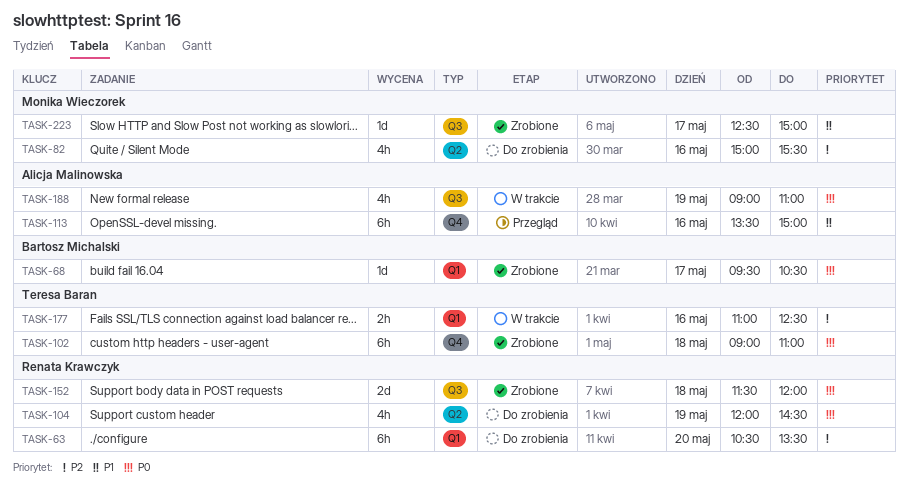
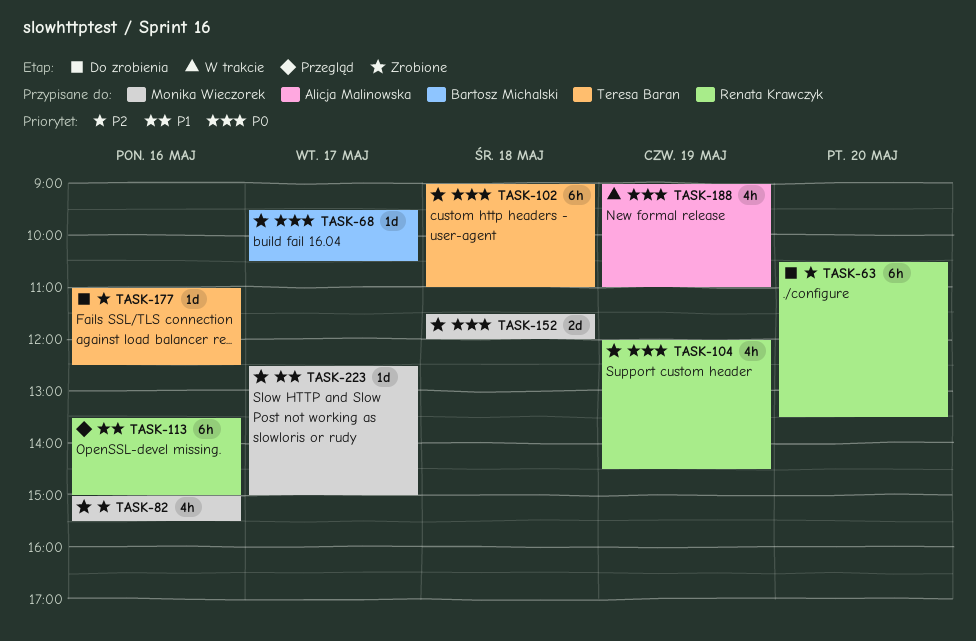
TASK-82, status: Do zrobienia -> Zrobione
TASK-104, status: Do zrobienia -> Zrobione
TASK-113, owner: Alicja Malinowska -> Renata Krawczyk
TASK-152, owner: Renata Krawczyk -> Monika Wieczorek
TASK-177, status: W trakcie -> Do zrobienia
TASK-177, estimate: 2h -> 1d

